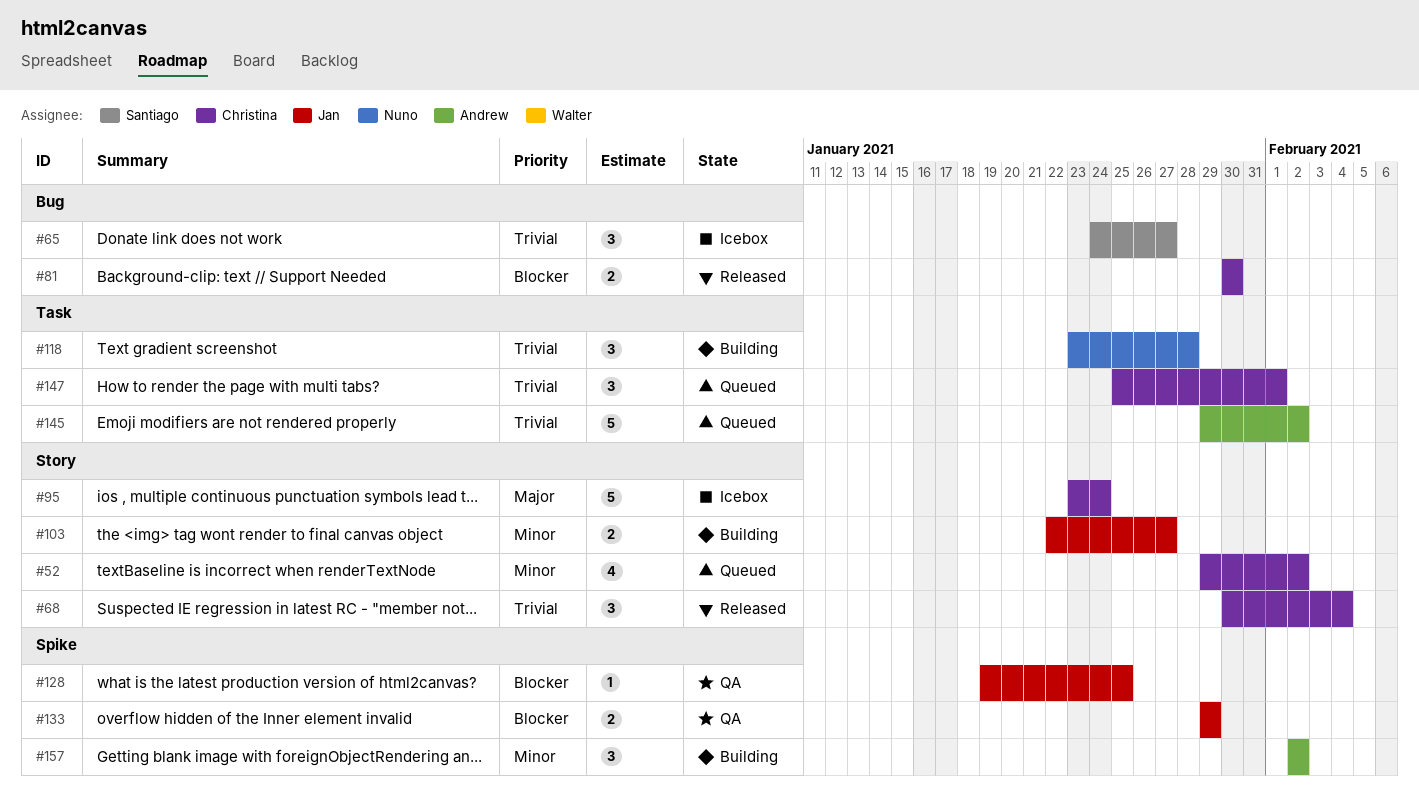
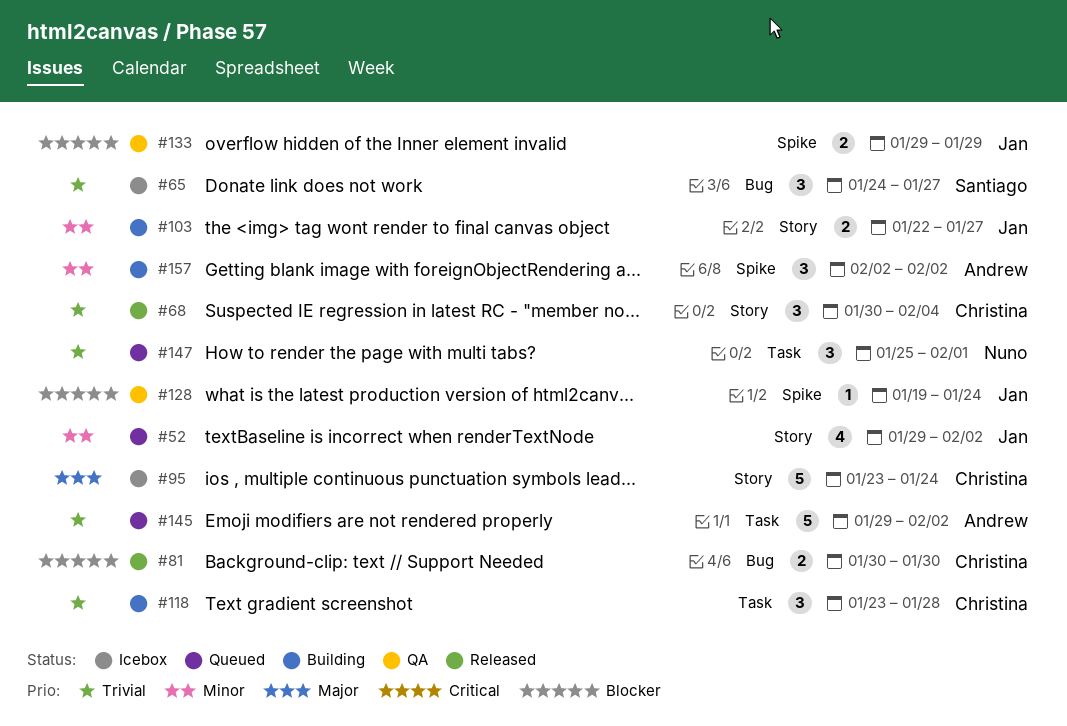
#52, owner: Christina -> Jan
#118, owner: Nuno -> Christina
#128, due: Jan 25 -> Jan 24
#147, owner: Christina -> Nuno

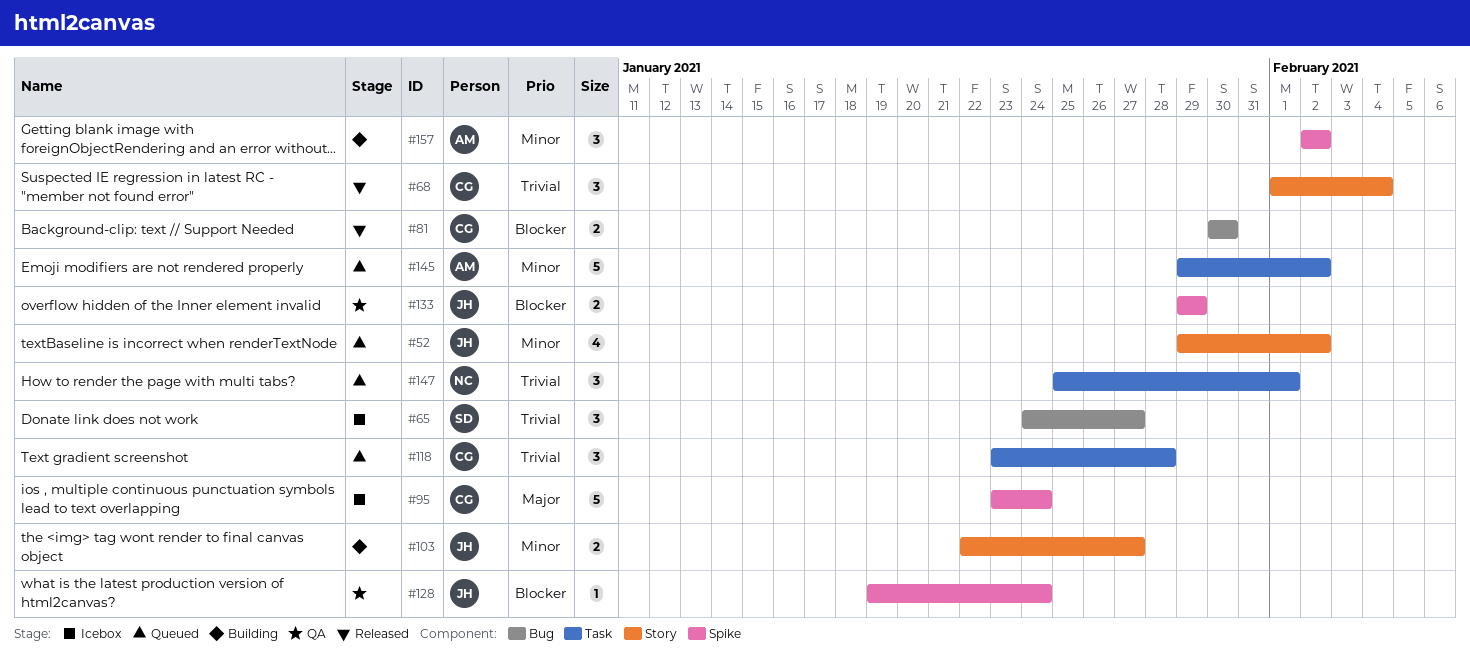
#68, start: Jan 30 -> Feb 1
#95, label: Story -> Spike
#118, status: Building -> Queued
#145, priority: Trivial -> Minor

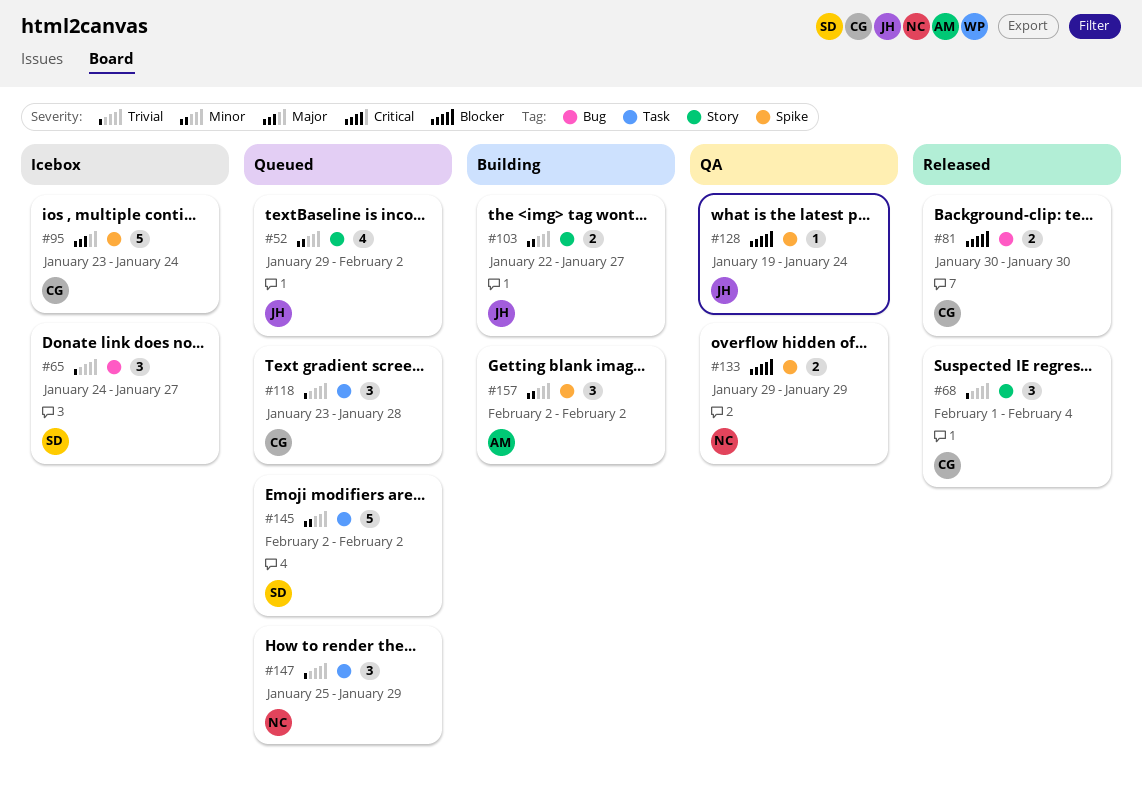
#133, owner: JH -> NC
#145, owner: AM -> SD
#145, start: Jan 29 -> Feb 2
#147, due: Feb 1 -> Jan 29

